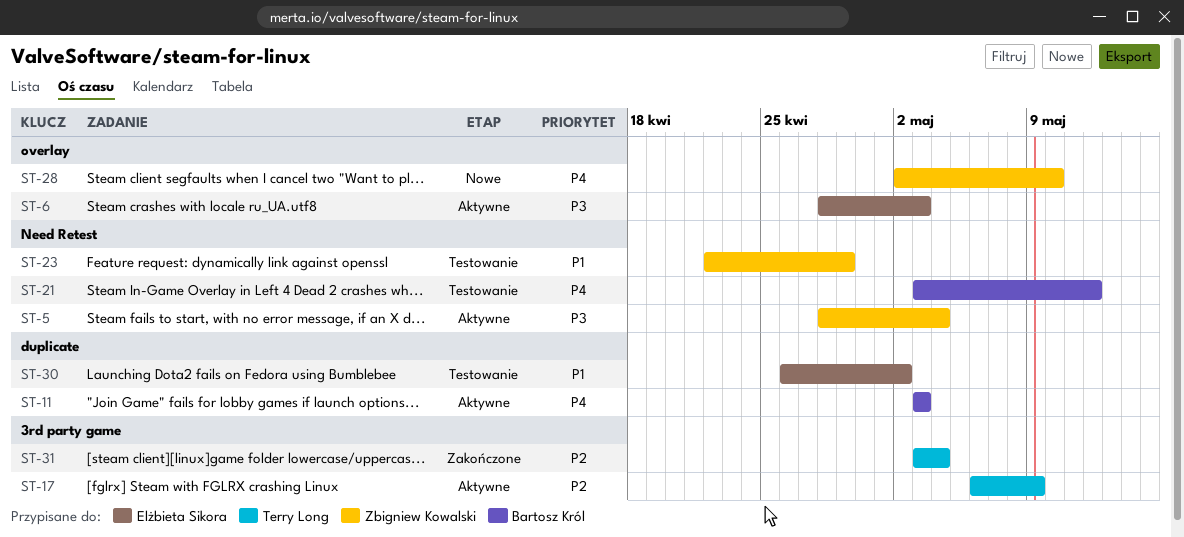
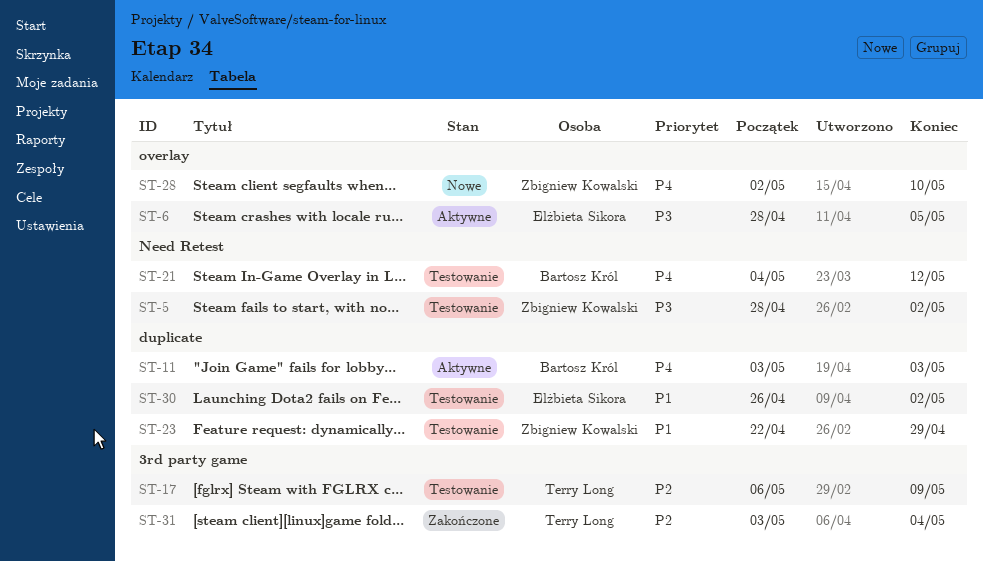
ST-5, status: Aktywne -> Testowanie
ST-5, due: May 4 -> May 2
ST-6, due: May 3 -> May 5
ST-17, status: Aktywne -> Testowanie
ST-21, start: May 3 -> May 4
ST-23, label: Need Retest -> duplicate

